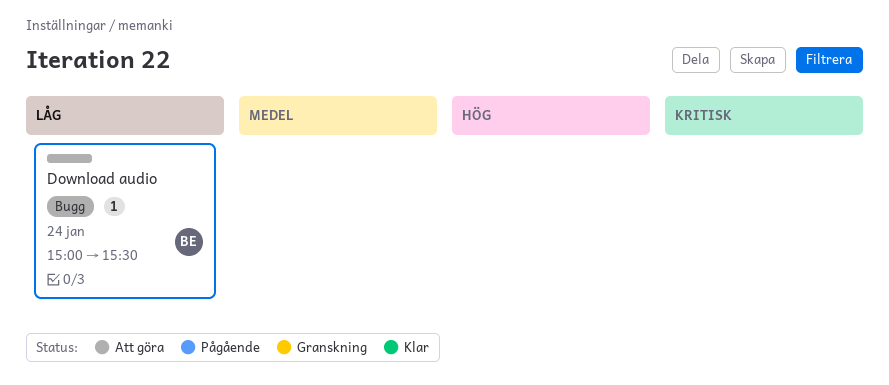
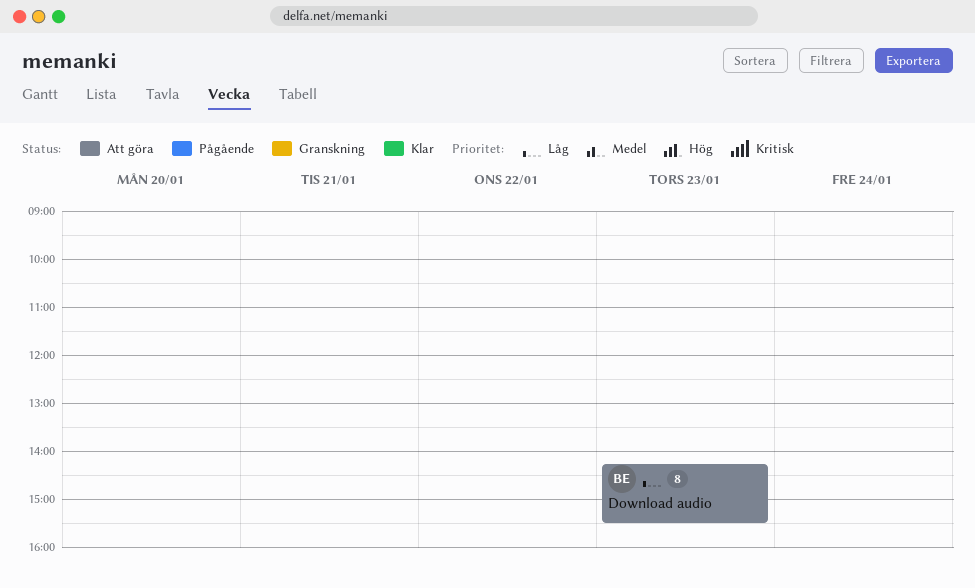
Download audio, estimate: 1 -> 8
Download audio, day: Jan 24 -> Jan 23
Download audio, begins: 15:00 -> 14:15

